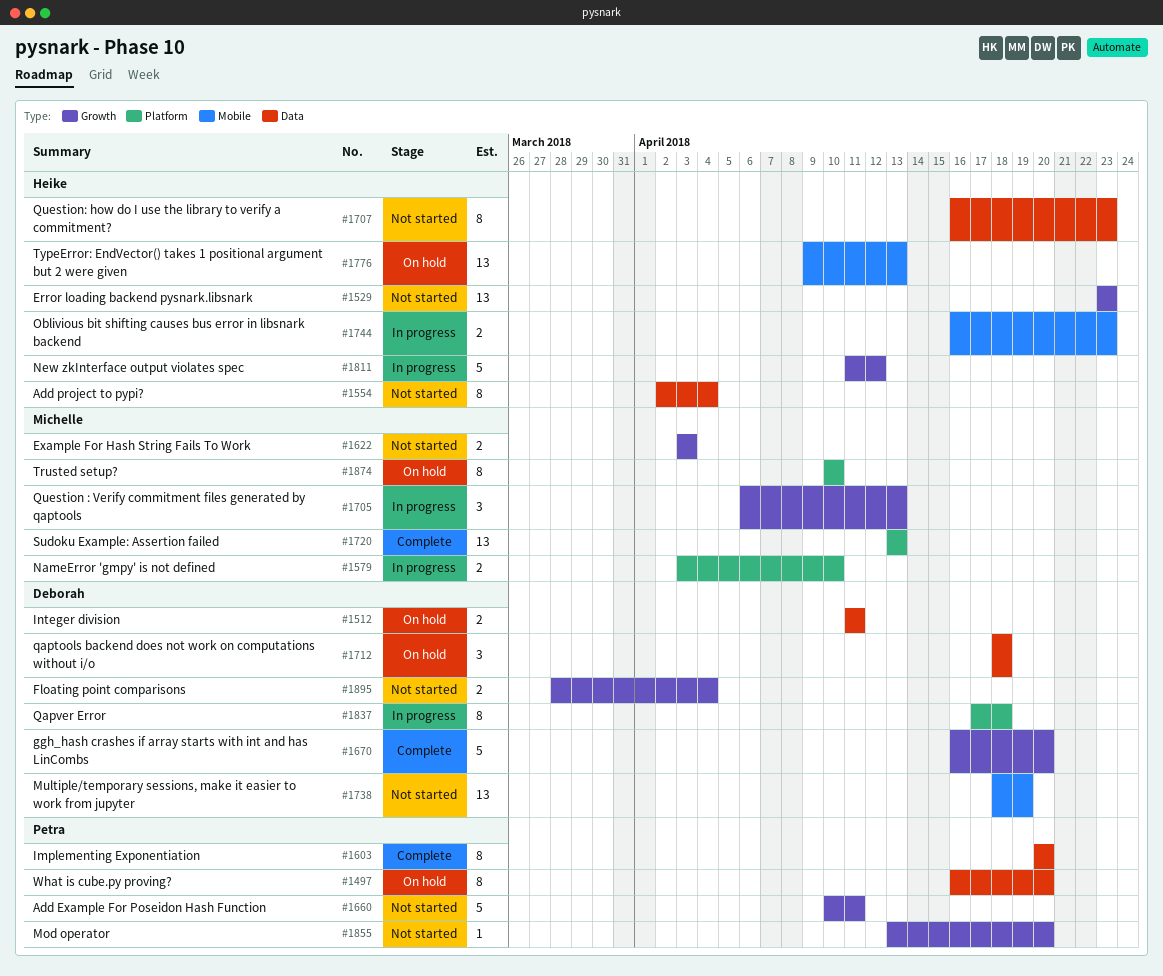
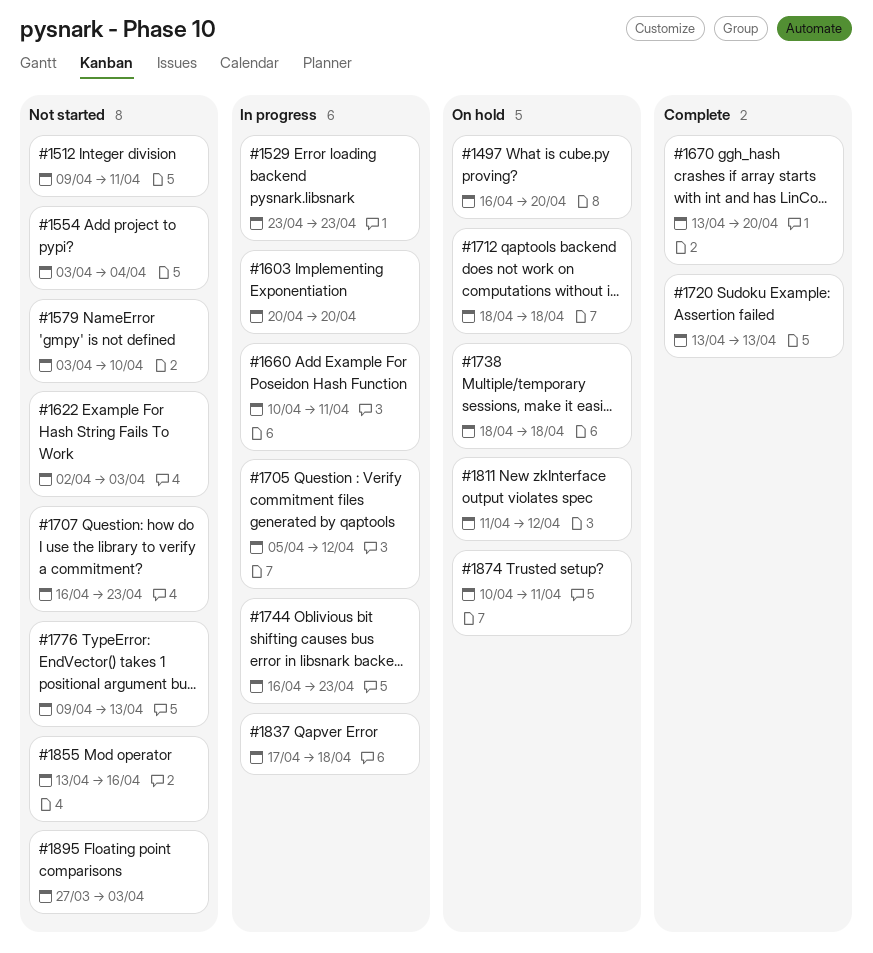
#1512, status: On hold -> Not started
#1512, start: Apr 11 -> Apr 9
#1529, status: Not started -> In progress
#1554, start: Apr 2 -> Apr 3
#1579, status: In progress -> Not started
#1603, status: Complete -> In progress
#1622, start: Apr 3 -> Apr 2
#1660, status: Not started -> In progress
#1670, start: Apr 16 -> Apr 13
#1705, start: Apr 6 -> Apr 5
#1705, due: Apr 13 -> Apr 12
#1738, status: Not started -> On hold
#1738, due: Apr 19 -> Apr 18
#1776, status: On hold -> Not started
#1811, status: In progress -> On hold
#1855, due: Apr 20 -> Apr 16
#1874, due: Apr 10 -> Apr 11
#1895, start: Mar 28 -> Mar 27
#1895, due: Apr 4 -> Apr 3

